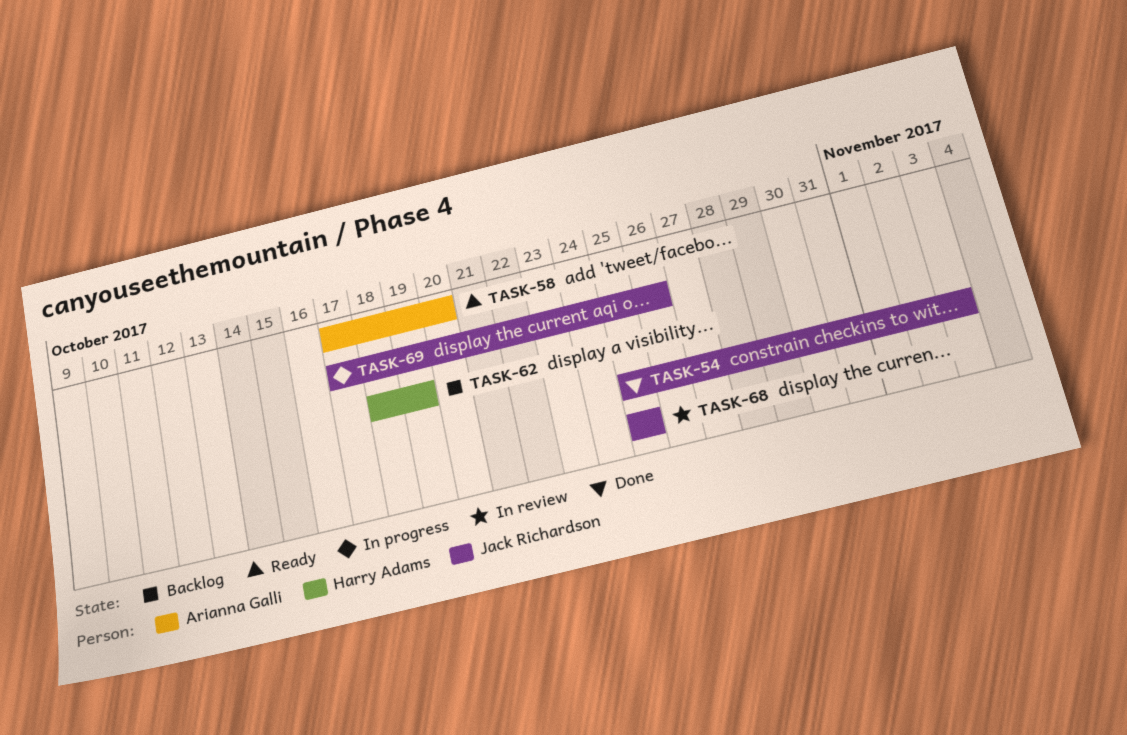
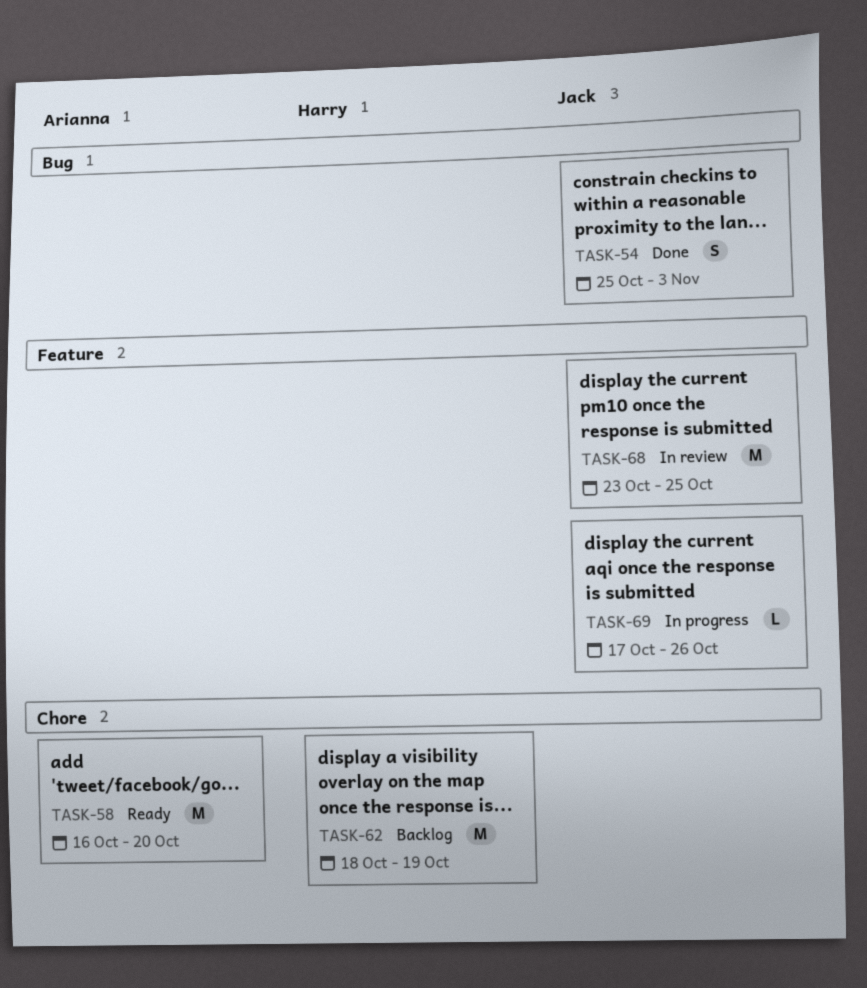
TASK-58, start: Oct 17 -> Oct 16
TASK-68, start: Oct 25 -> Oct 23

